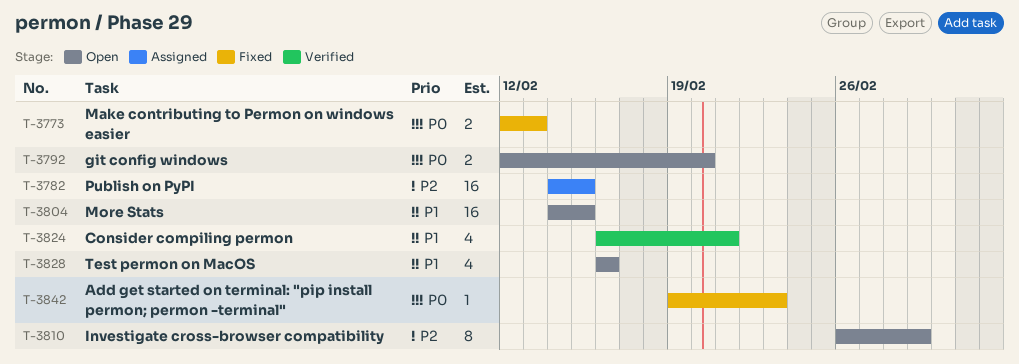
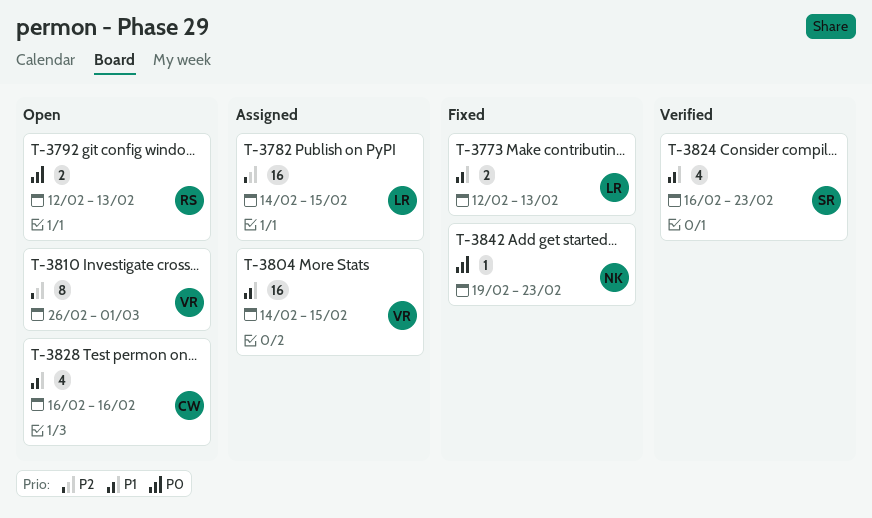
T-3773, priority: P0 -> P1
T-3792, due: Feb 20 -> Feb 13
T-3804, status: Open -> Assigned
T-3824, due: Feb 21 -> Feb 23

